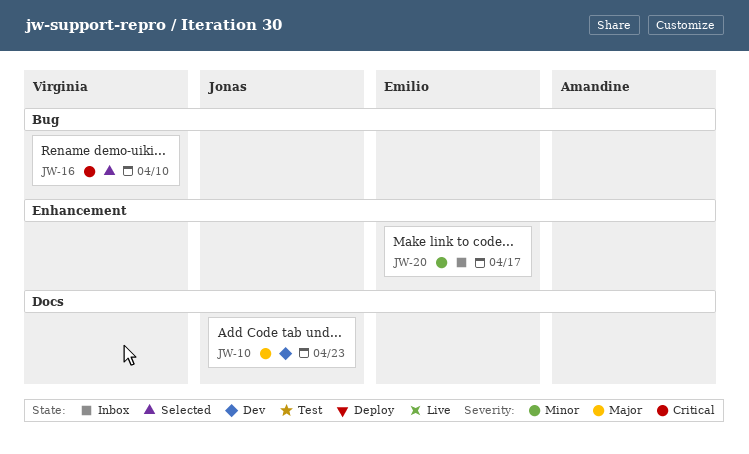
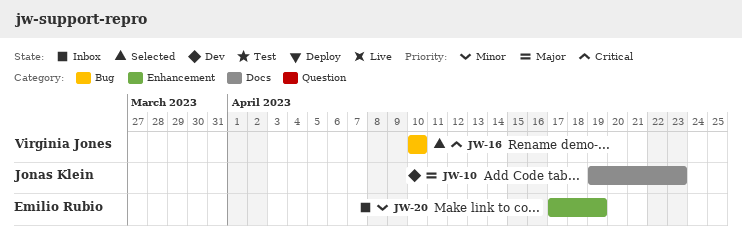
JW-20, due: Apr 17 -> Apr 19

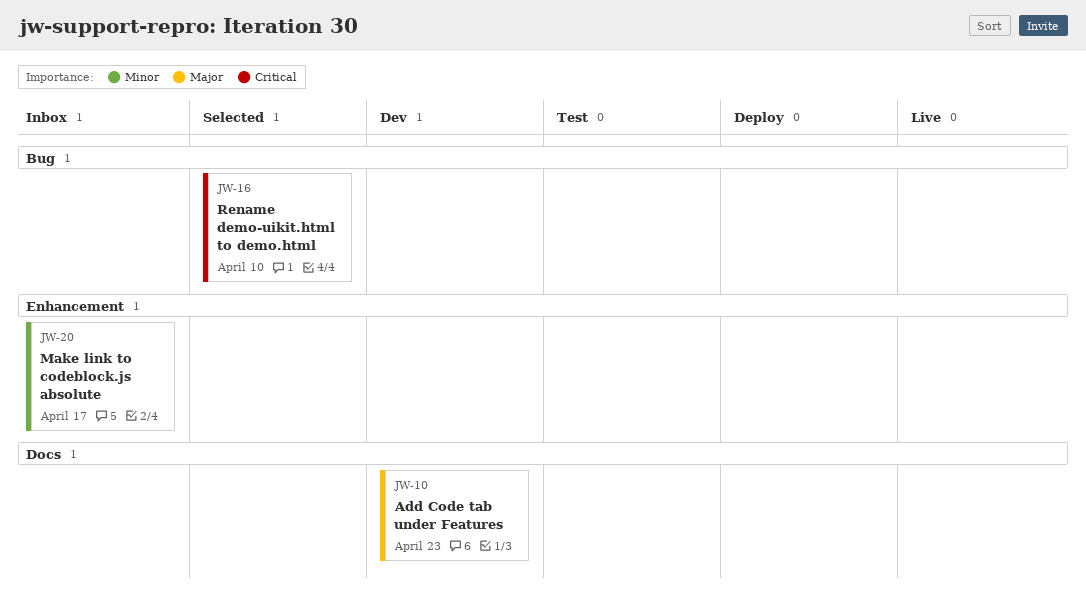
JW-20, due: Apr 19 -> Apr 17

